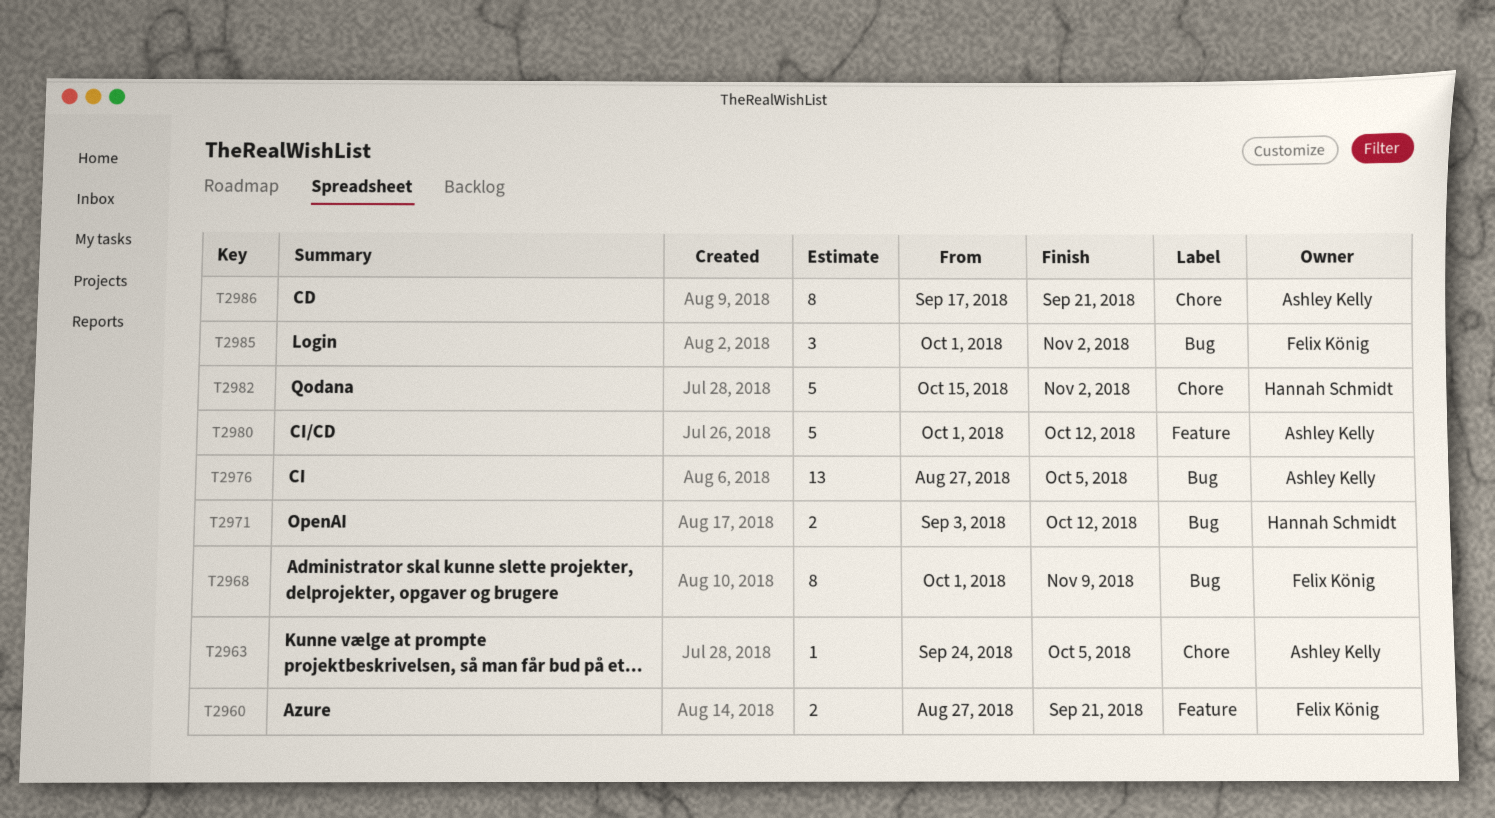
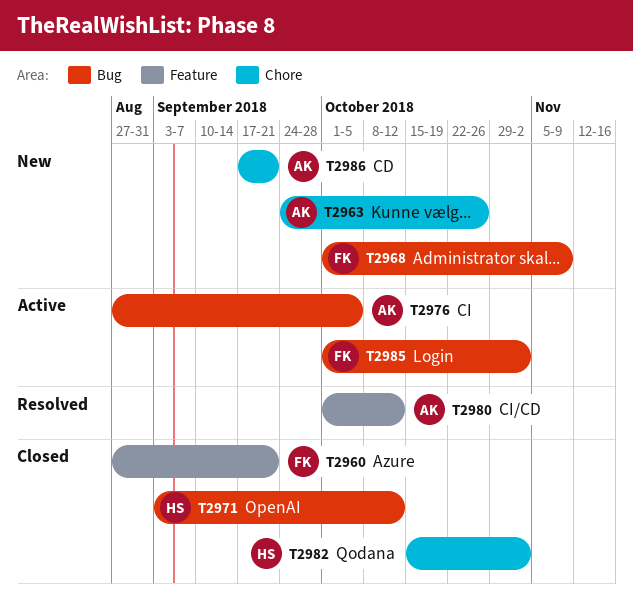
T2963, due: Oct 5 -> Oct 26

